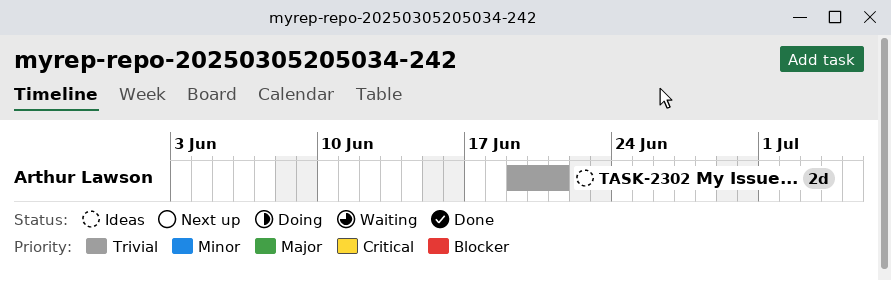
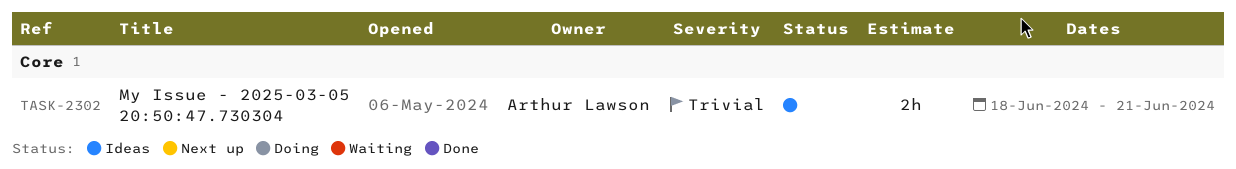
TASK-2302, estimate: 2d -> 2h
TASK-2302, start: Jun 19 -> Jun 18

